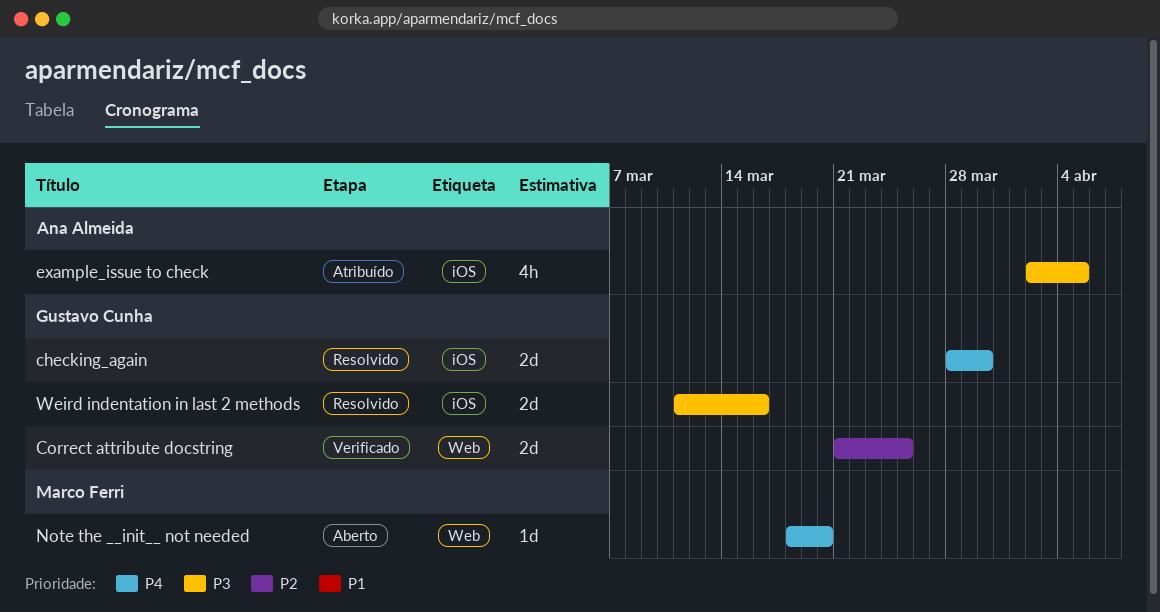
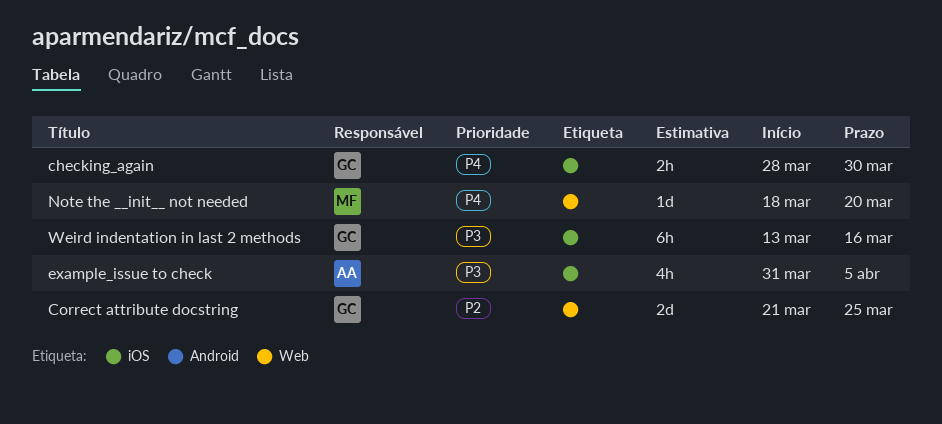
checking_again, estimate: 2d -> 2h
example_issue to check, start: Apr 2 -> Mar 31
Weird indentation in last 2 methods, estimate: 2d -> 6h
Weird indentation in last 2 methods, start: Mar 11 -> Mar 13

